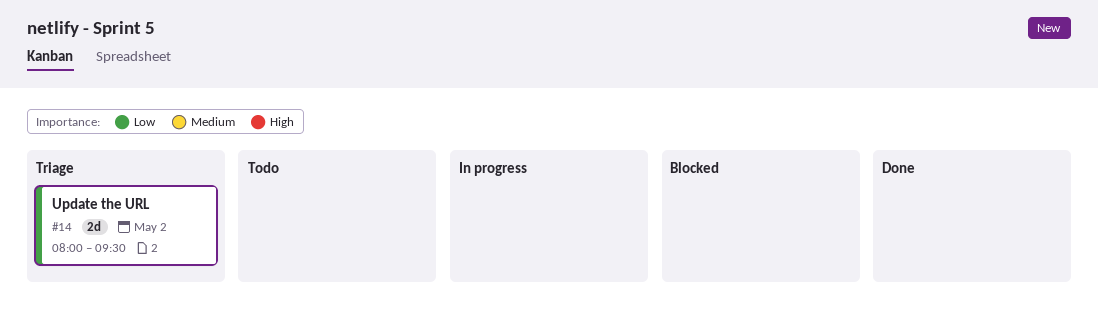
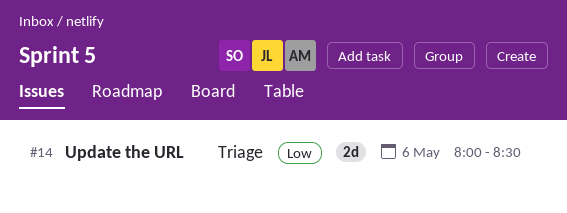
#14, day: May 2 -> May 6
#14, ends: 09:30 -> 08:30

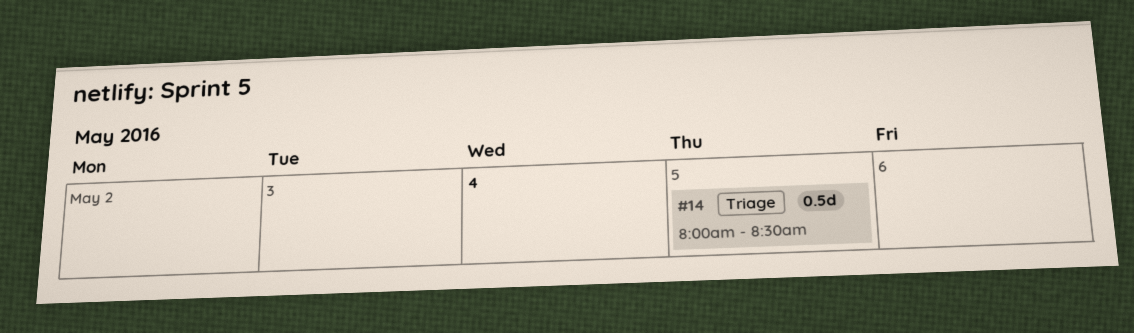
#14, estimate: 2d -> 0.5d
#14, day: May 6 -> May 5

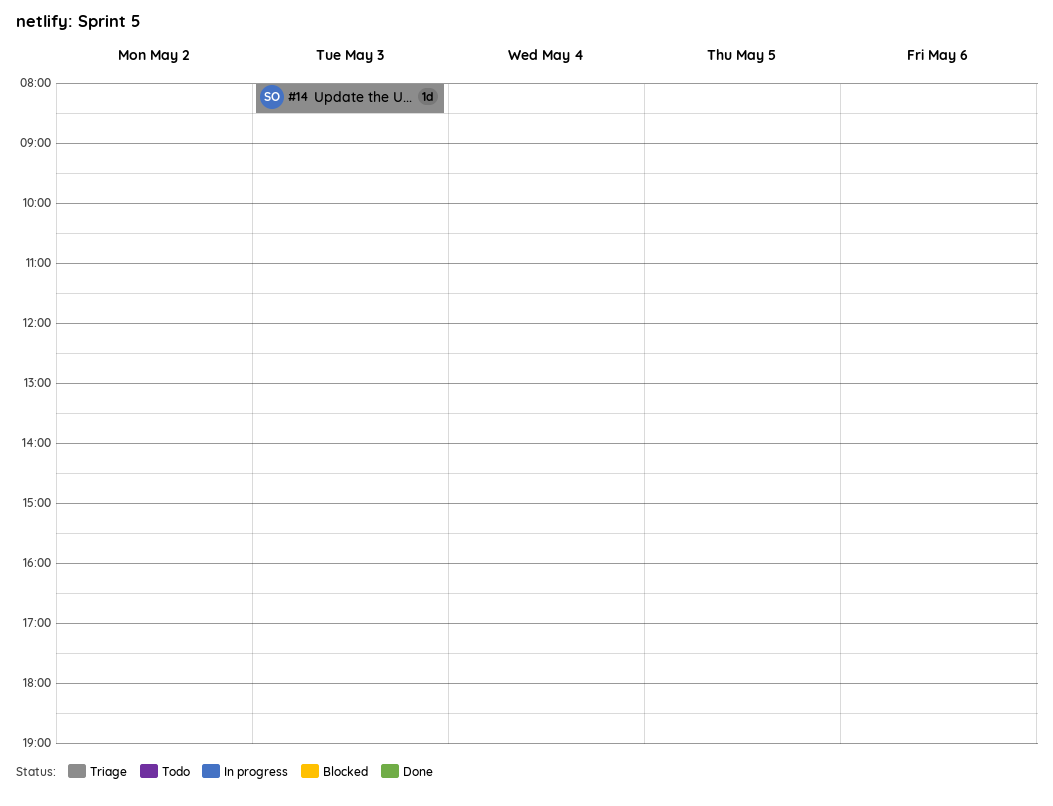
#14, estimate: 0.5d -> 1d
#14, day: May 5 -> May 3

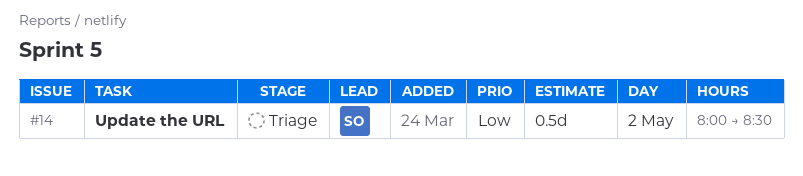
#14, estimate: 1d -> 0.5d
#14, day: May 3 -> May 2

